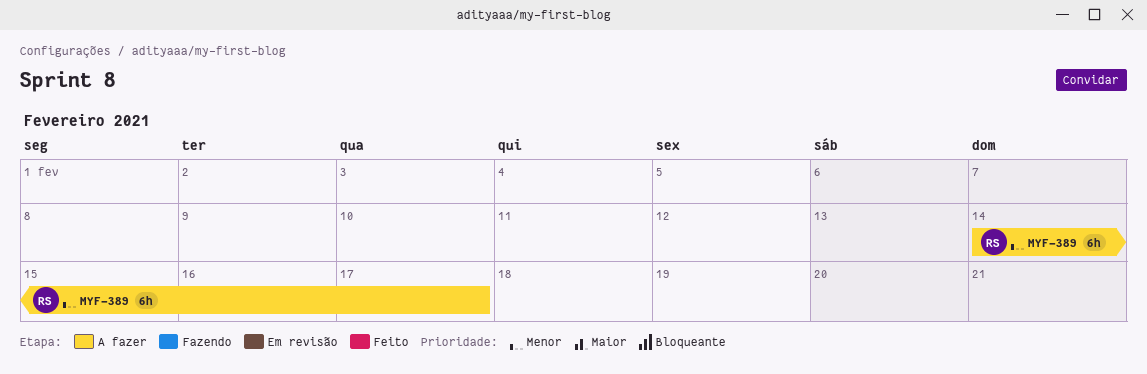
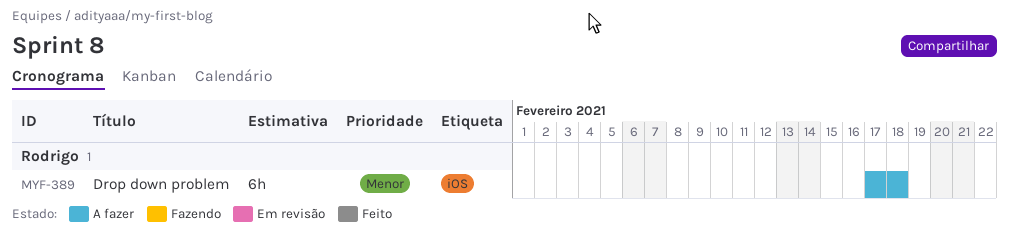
MYF-389, start: Feb 14 -> Feb 17
MYF-389, due: Feb 17 -> Feb 18

